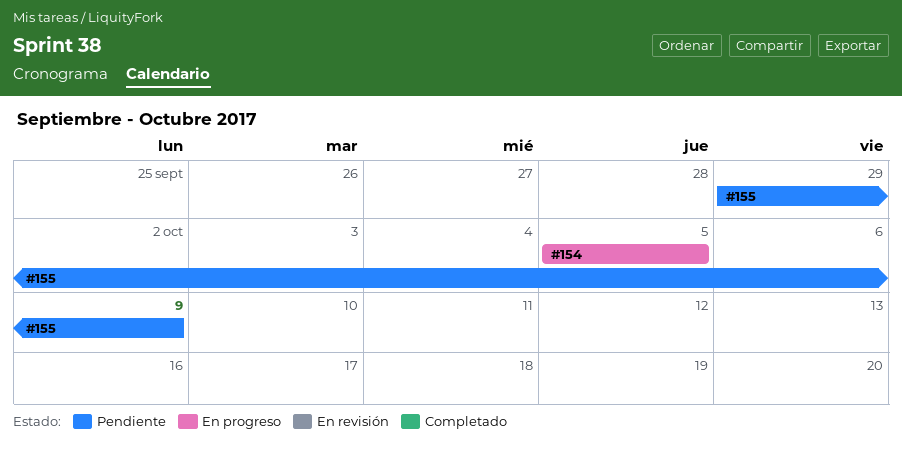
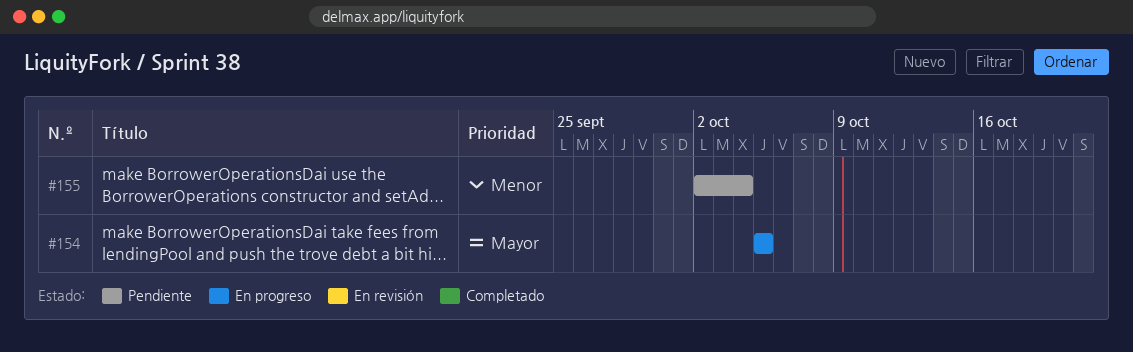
#155, start: Sep 29 -> Oct 2
#155, due: Oct 9 -> Oct 4

